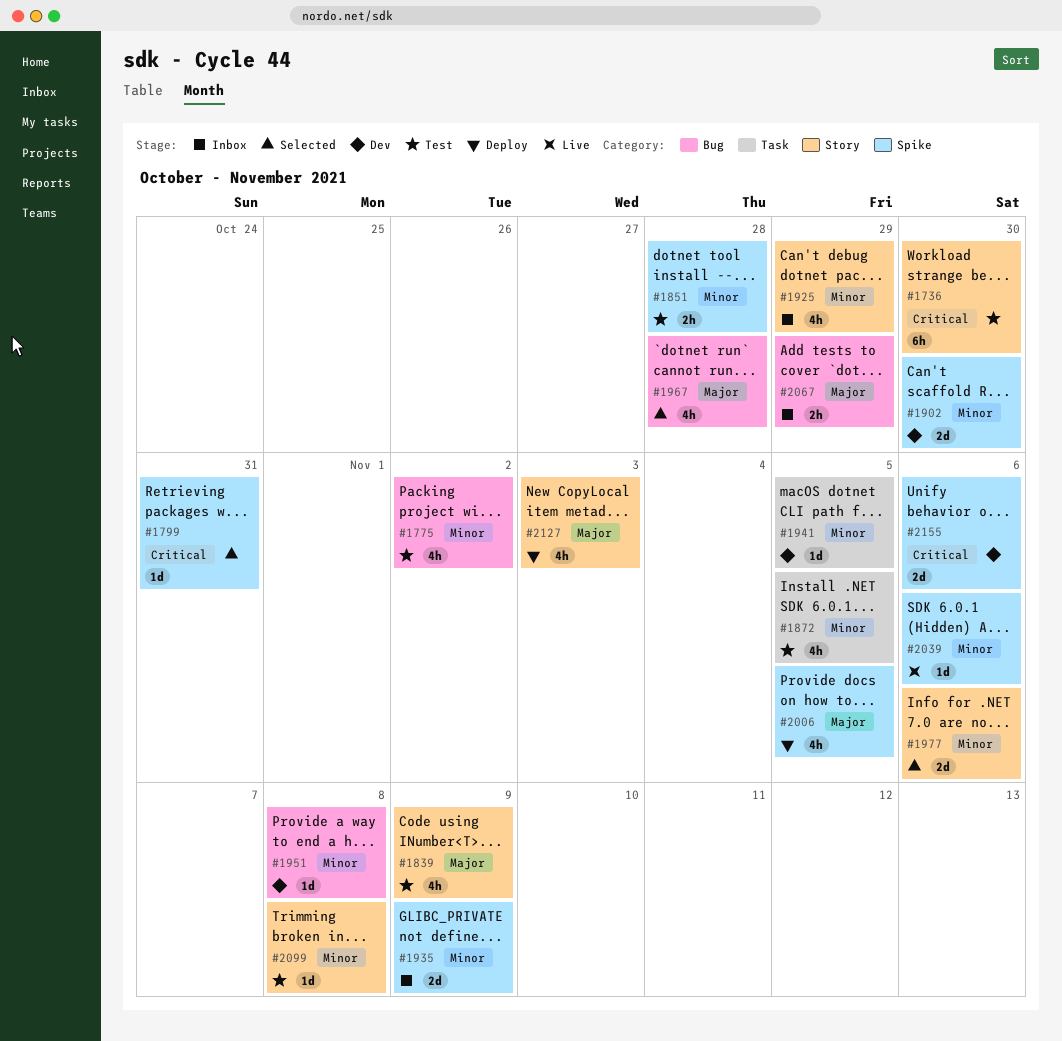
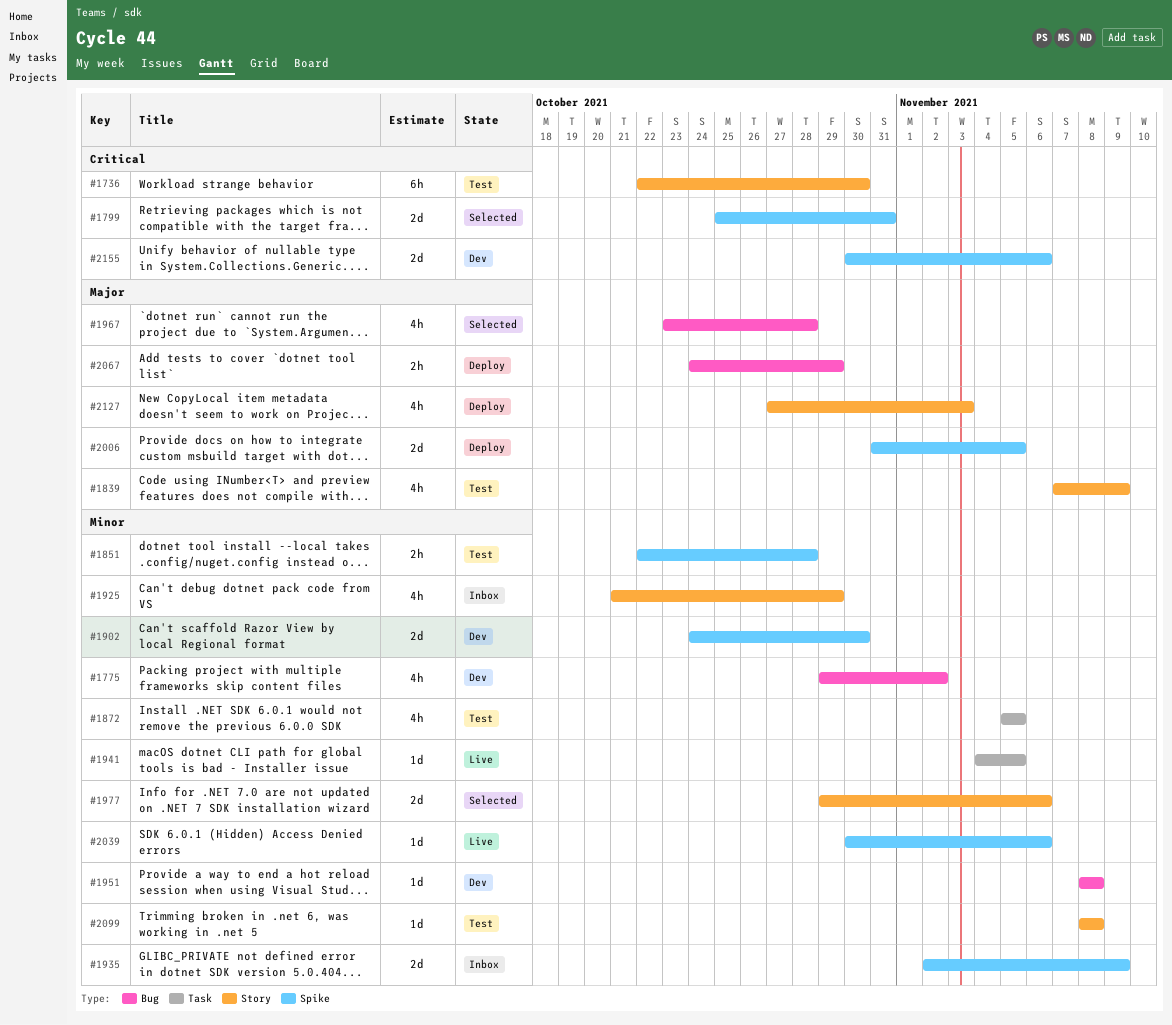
#1775, status: Test -> Dev
#1799, estimate: 1d -> 2d
#1941, status: Dev -> Live
#2006, estimate: 4h -> 2d
#2067, status: Inbox -> Deploy

